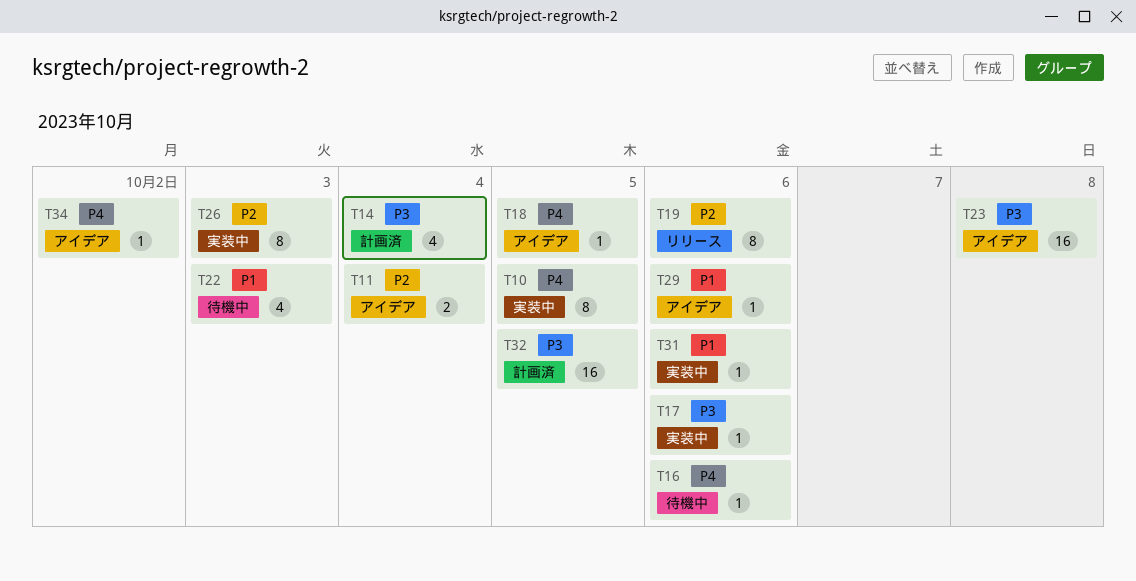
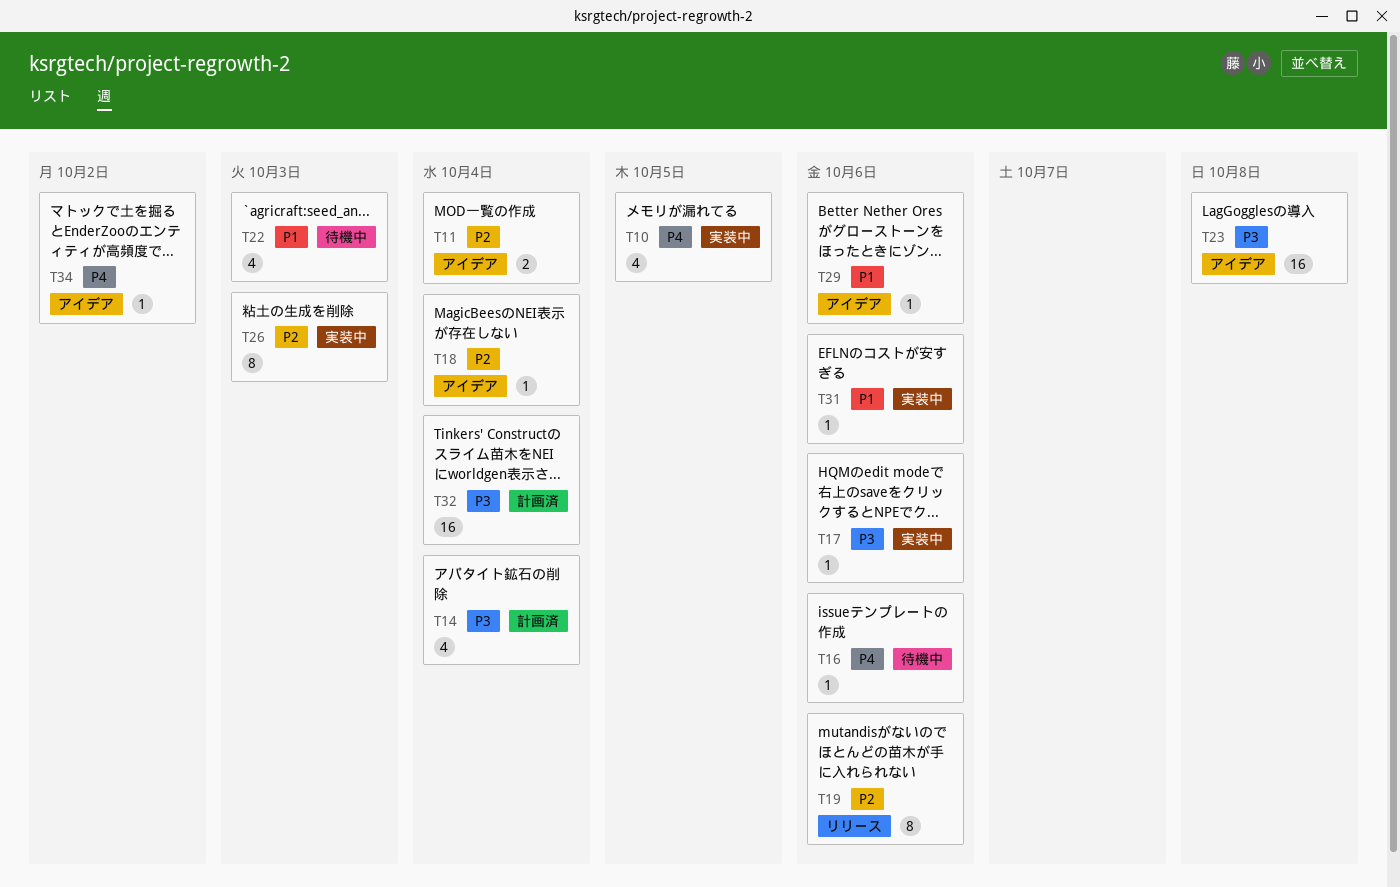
T10, estimate: 8 -> 4
T18, priority: P4 -> P2
T18, due: Oct 5 -> Oct 4
T32, due: Oct 5 -> Oct 4

